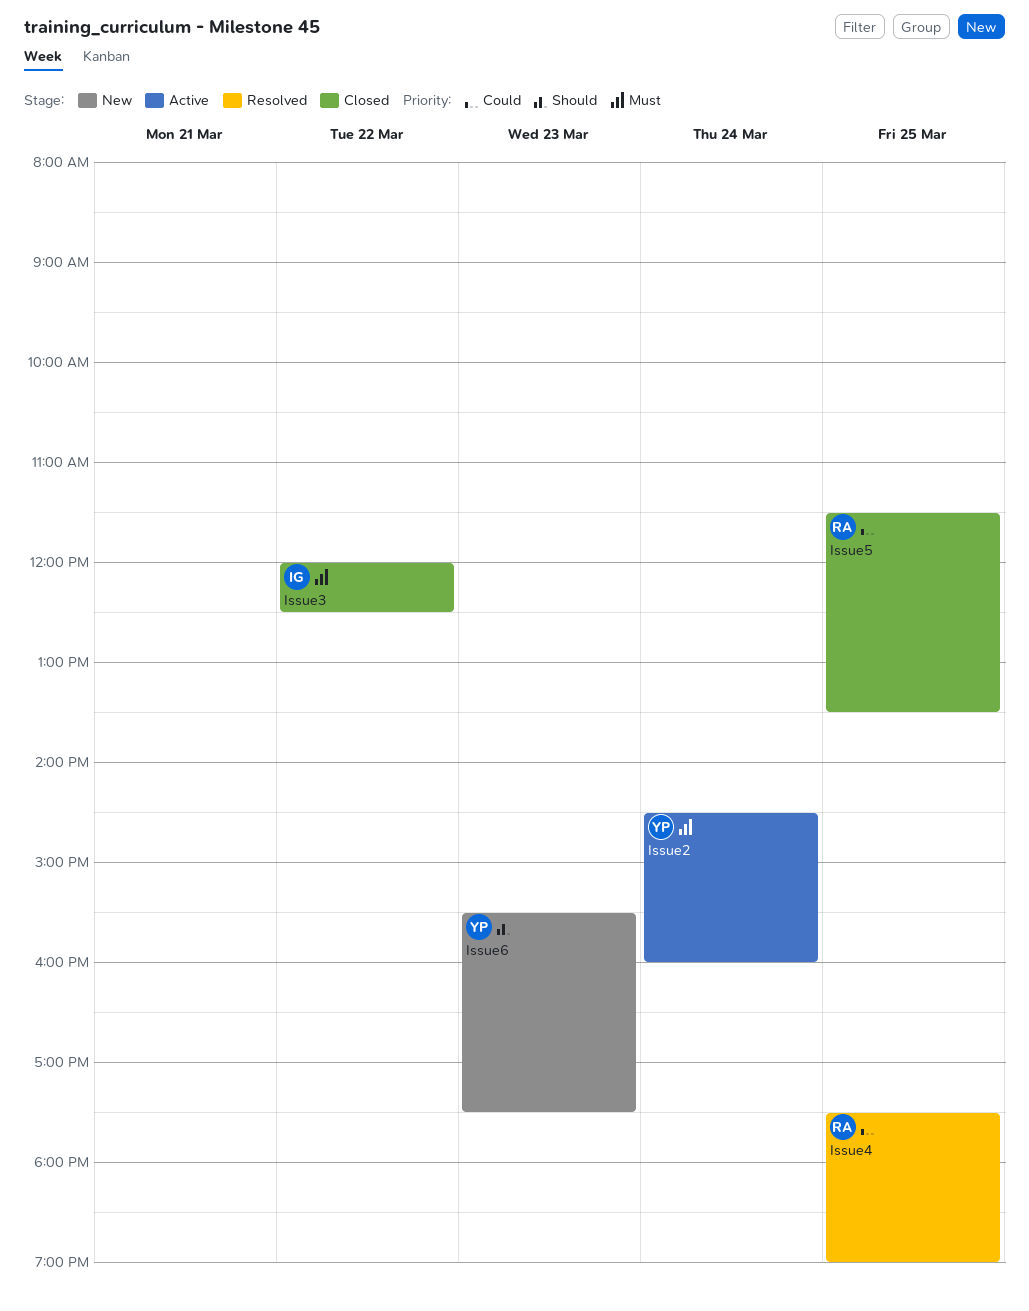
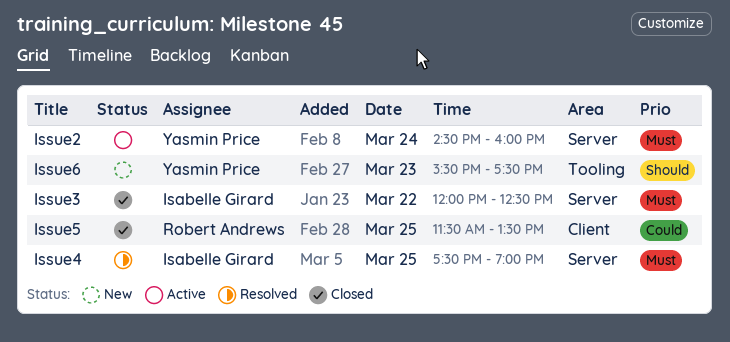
Issue4, owner: Robert Andrews -> Isabelle Girard
Issue4, priority: Could -> Must

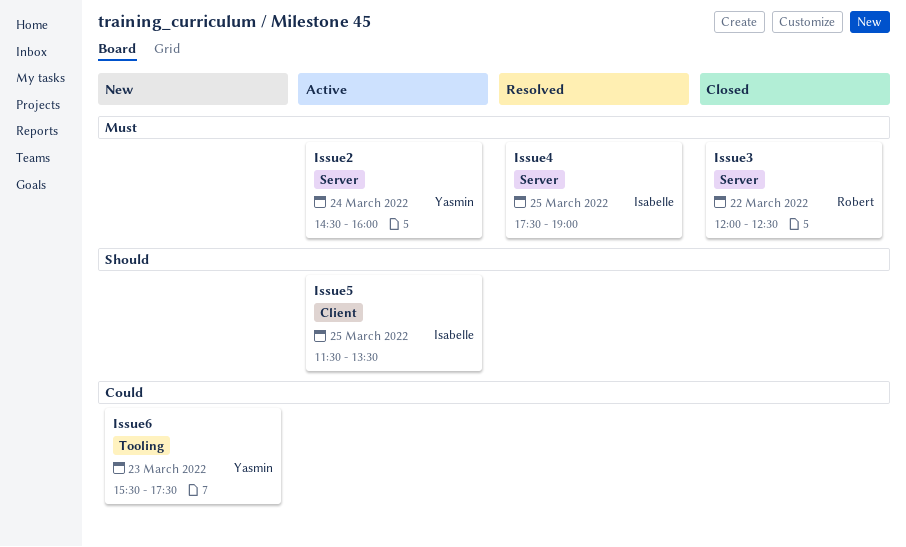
Issue3, owner: Isabelle Girard -> Robert Andrews
Issue5, status: Closed -> Active
Issue5, owner: Robert Andrews -> Isabelle Girard
Issue5, priority: Could -> Should
Issue6, priority: Should -> Could

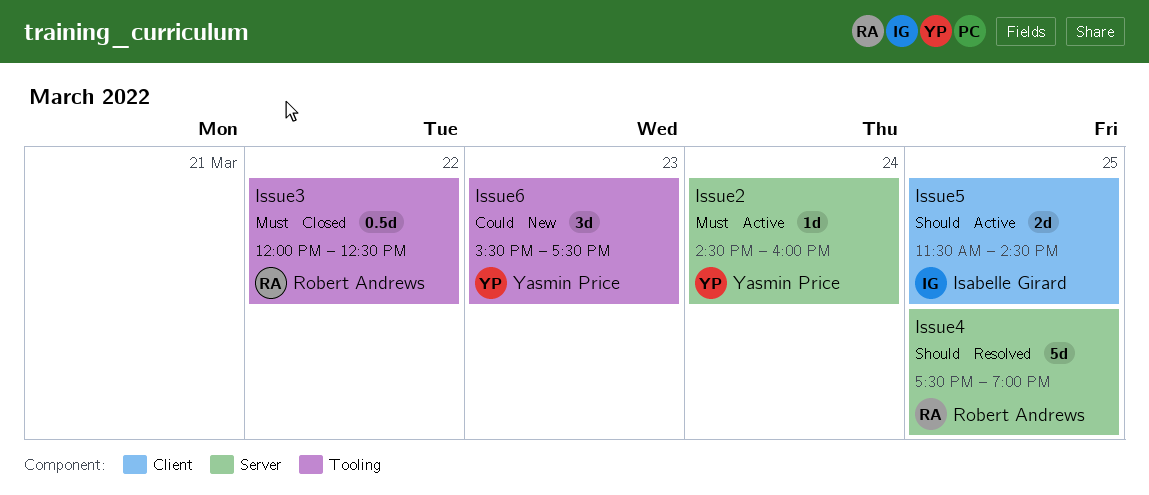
Issue3, label: Server -> Tooling
Issue4, owner: Isabelle Girard -> Robert Andrews
Issue4, priority: Must -> Should
Issue5, ends: 13:30 -> 14:30

